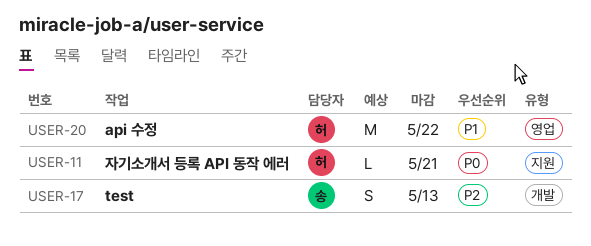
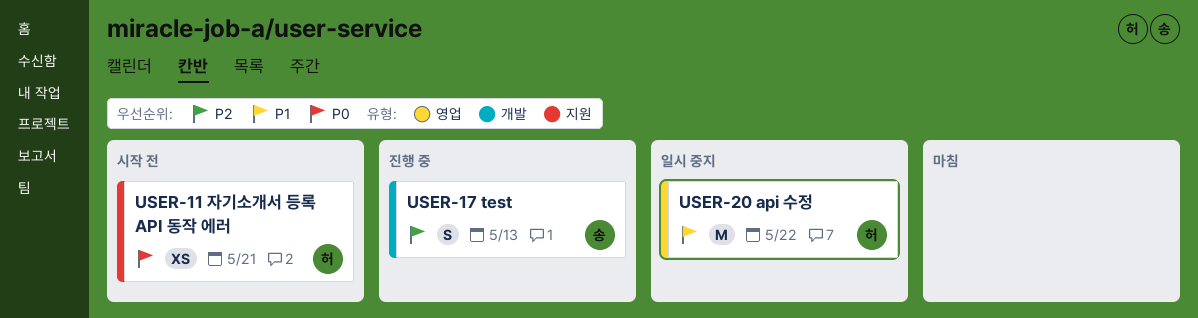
USER-11, estimate: L -> XS

